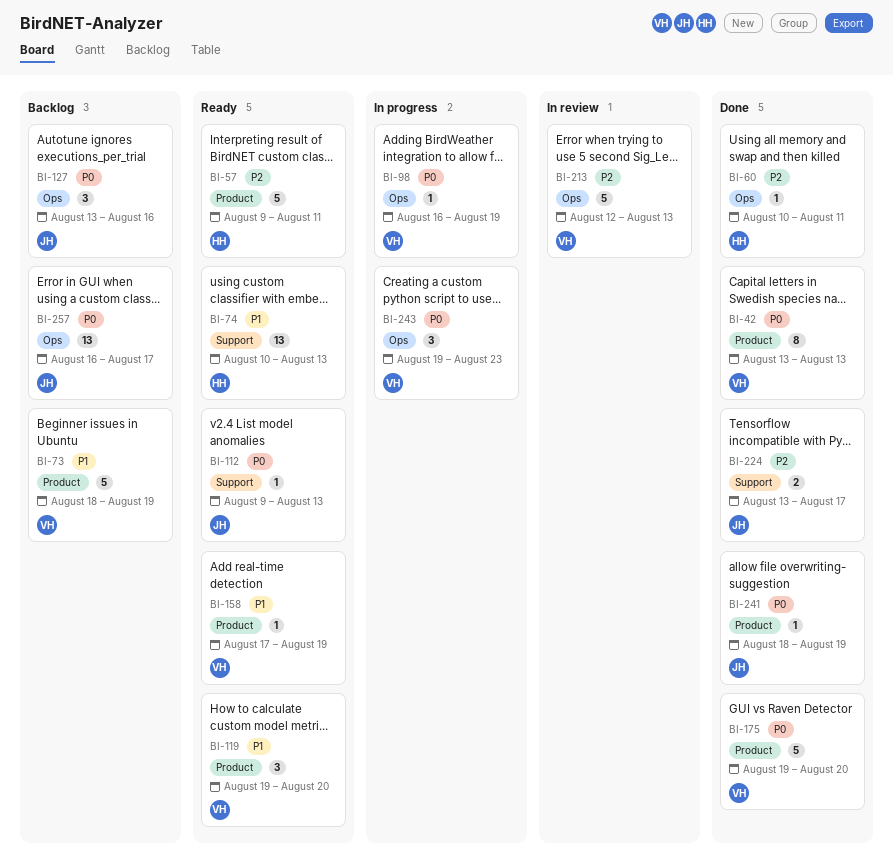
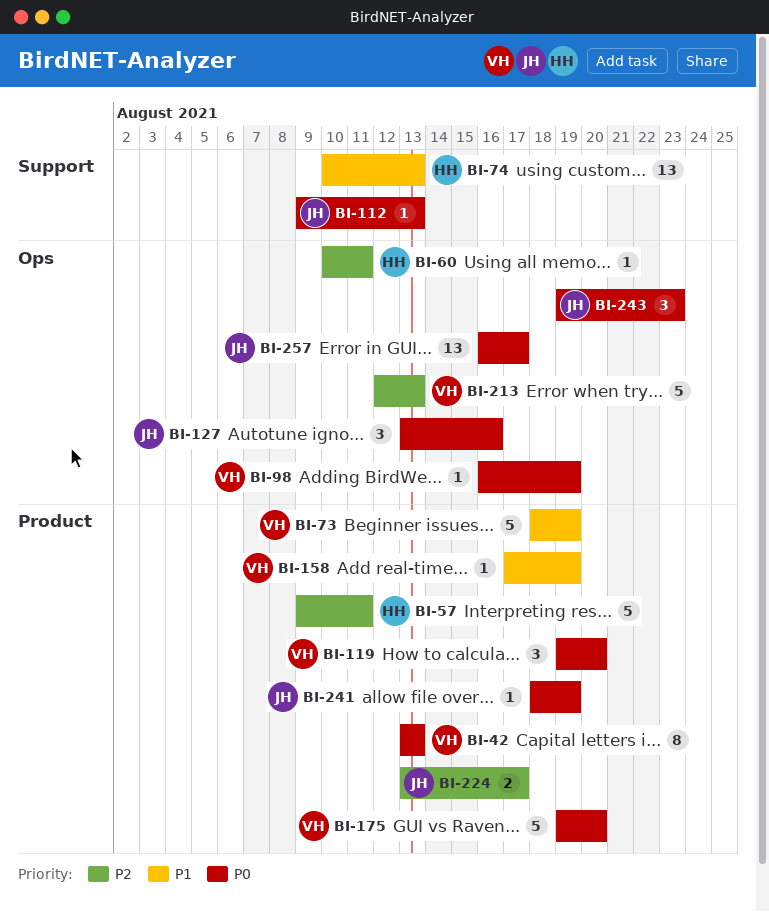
BI-119, priority: P1 -> P0
BI-224, label: Support -> Product
BI-243, owner: VH -> JH

